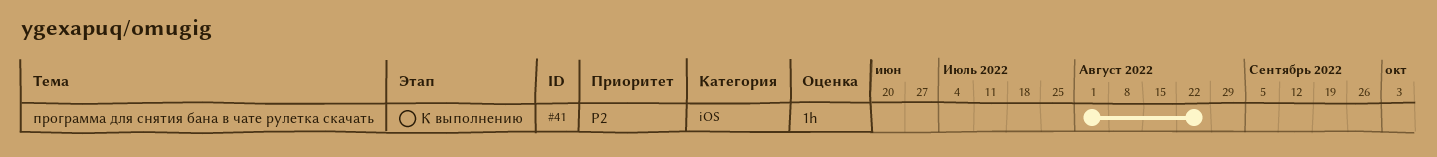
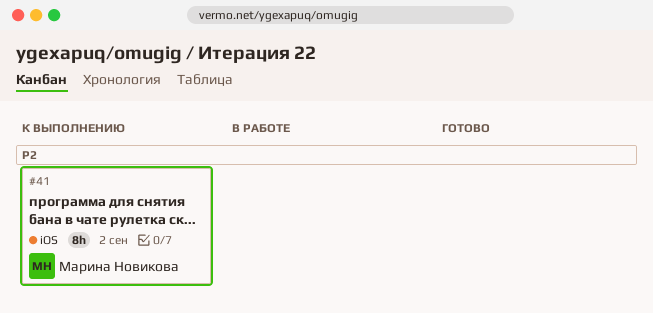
#41, estimate: 1h -> 8h
#41, due: Aug 26 -> Sep 2

